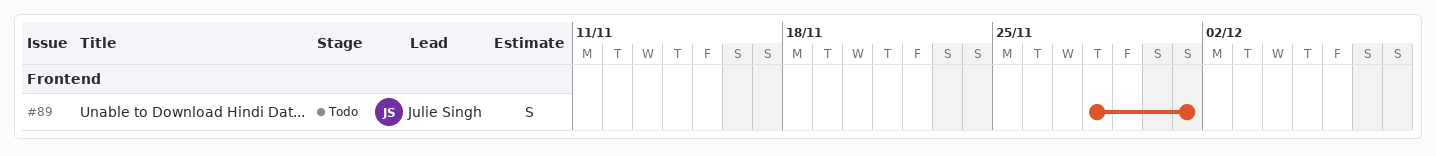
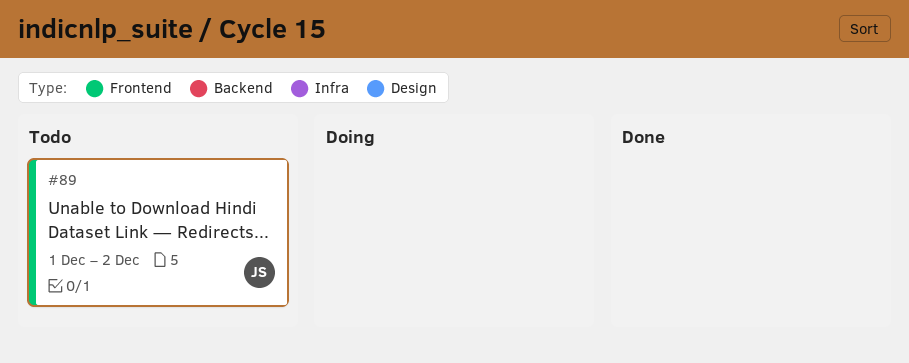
#89, start: Nov 28 -> Dec 1
#89, due: Dec 1 -> Dec 2

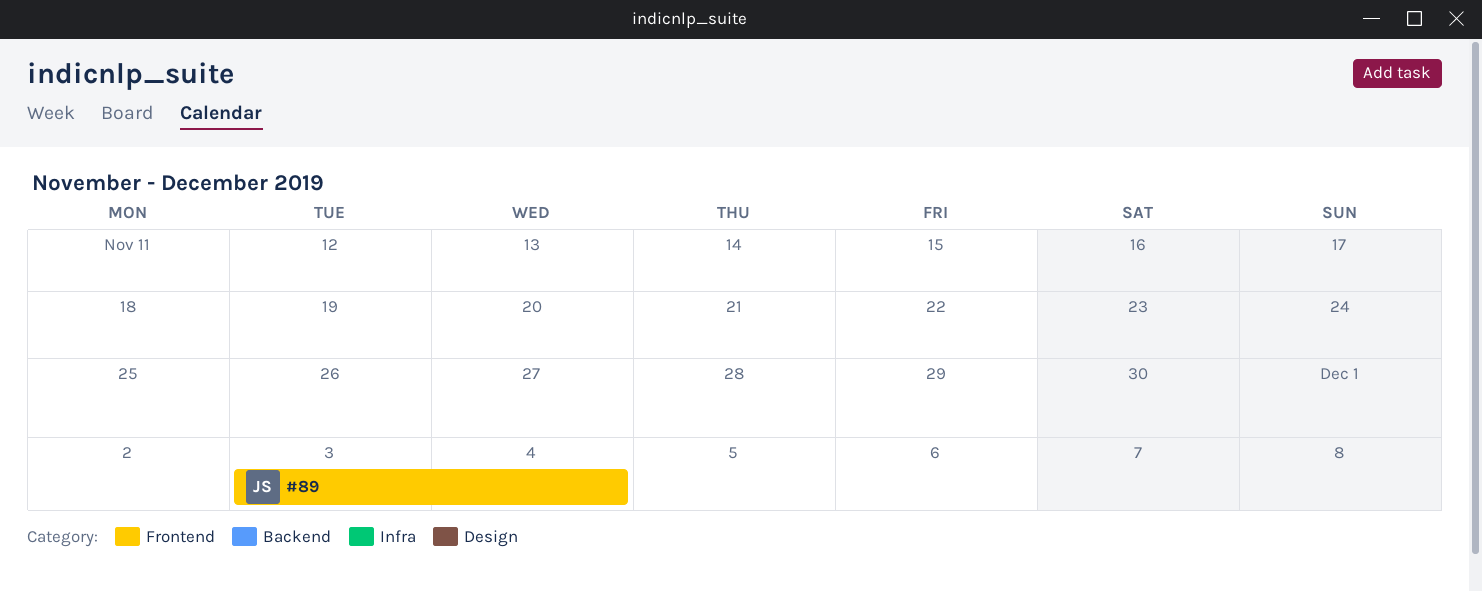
#89, start: Dec 1 -> Dec 3
#89, due: Dec 2 -> Dec 4

